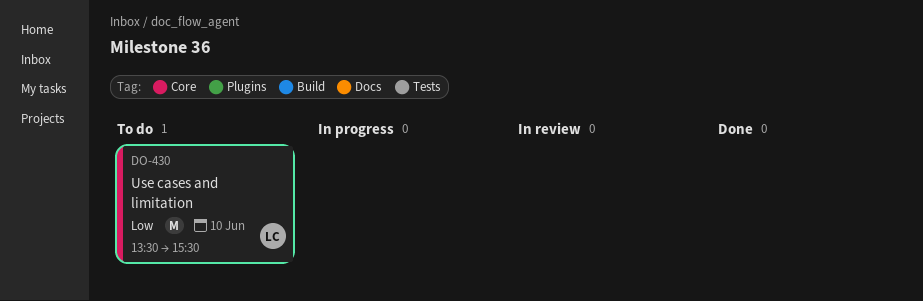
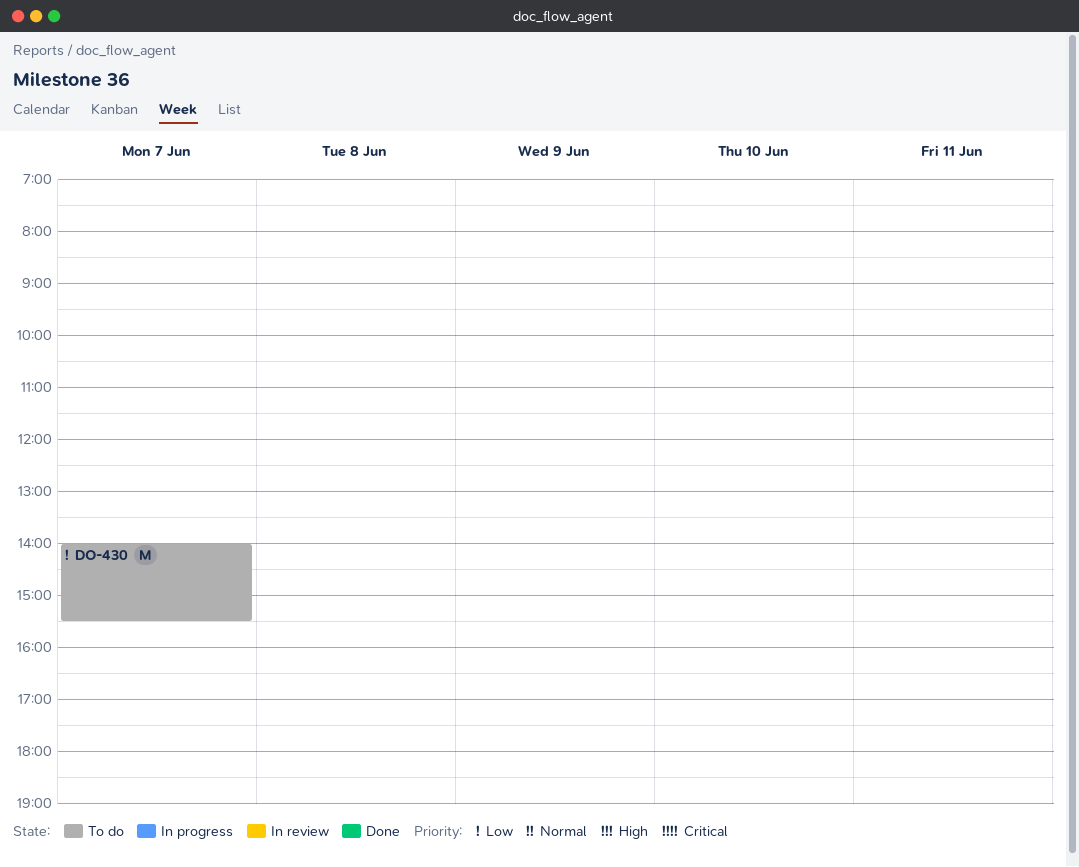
DO-430, day: Jun 10 -> Jun 7
DO-430, begins: 13:30 -> 14:00

